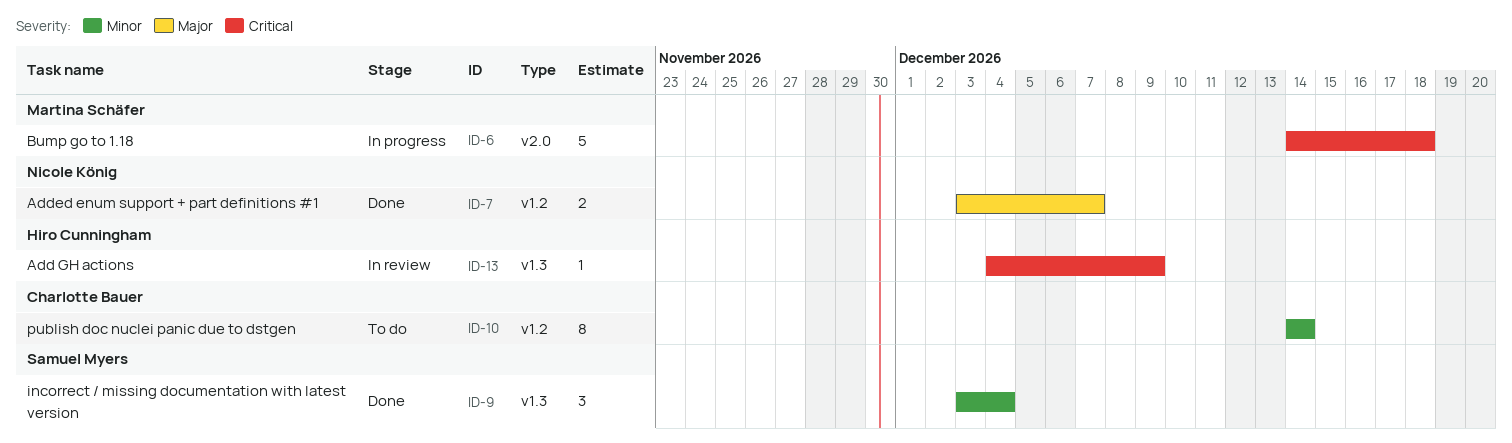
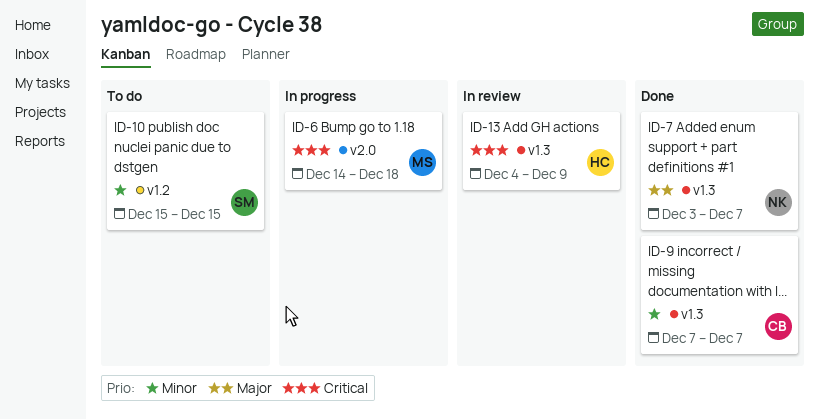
ID-7, label: v1.2 -> v1.3
ID-9, owner: Samuel Myers -> Charlotte Bauer
ID-9, start: Dec 3 -> Dec 7
ID-9, due: Dec 4 -> Dec 7
ID-10, owner: Charlotte Bauer -> Samuel Myers
ID-10, start: Dec 14 -> Dec 15
ID-10, due: Dec 14 -> Dec 15

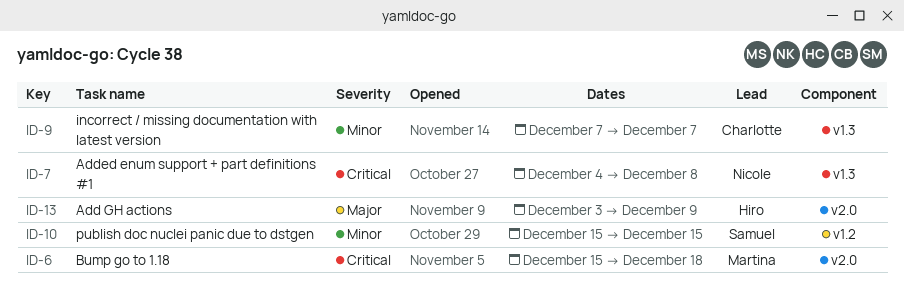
ID-6, start: Dec 14 -> Dec 15
ID-7, priority: Major -> Critical
ID-7, start: Dec 3 -> Dec 4
ID-7, due: Dec 7 -> Dec 8
ID-13, priority: Critical -> Major
ID-13, label: v1.3 -> v2.0
ID-13, start: Dec 4 -> Dec 3

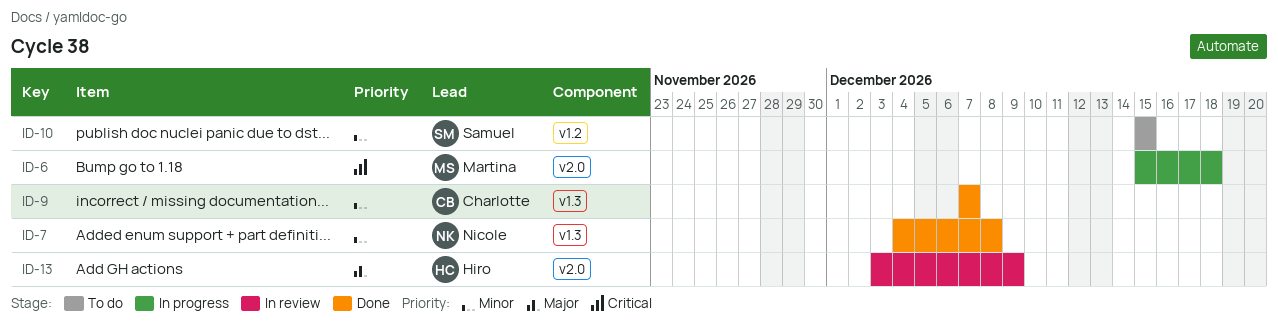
ID-7, priority: Critical -> Minor

